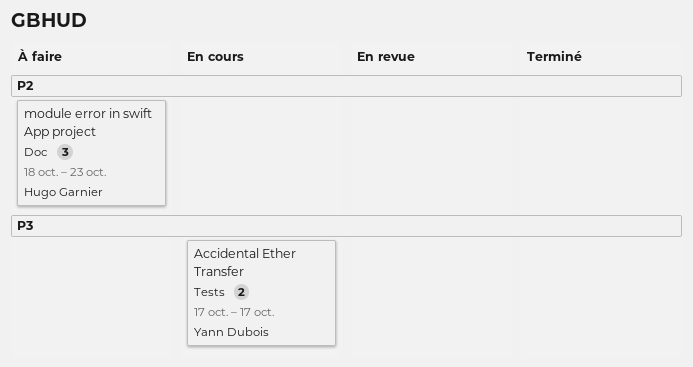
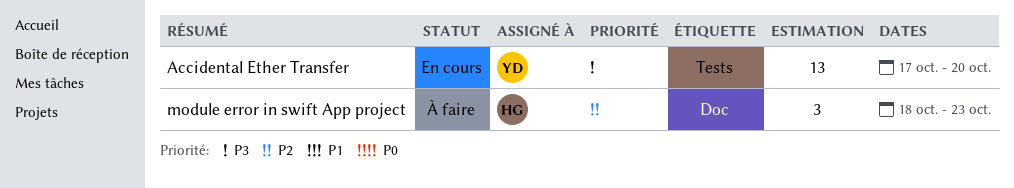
Accidental Ether Transfer, estimate: 2 -> 13
Accidental Ether Transfer, due: Oct 17 -> Oct 20

